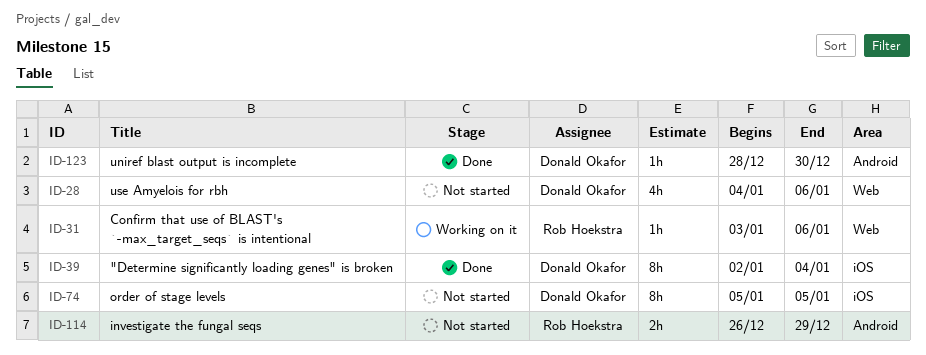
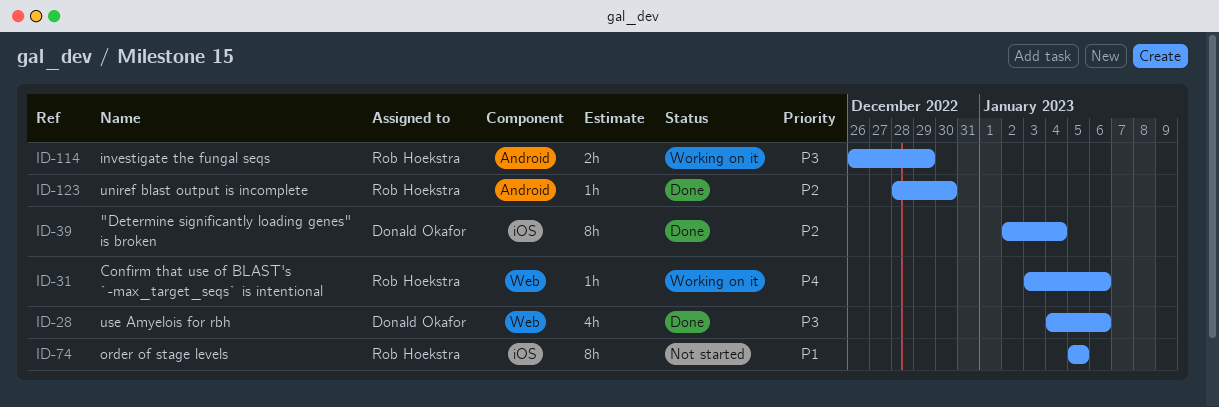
ID-28, status: Not started -> Done
ID-74, owner: Donald Okafor -> Rob Hoekstra
ID-114, status: Not started -> Working on it
ID-123, owner: Donald Okafor -> Rob Hoekstra

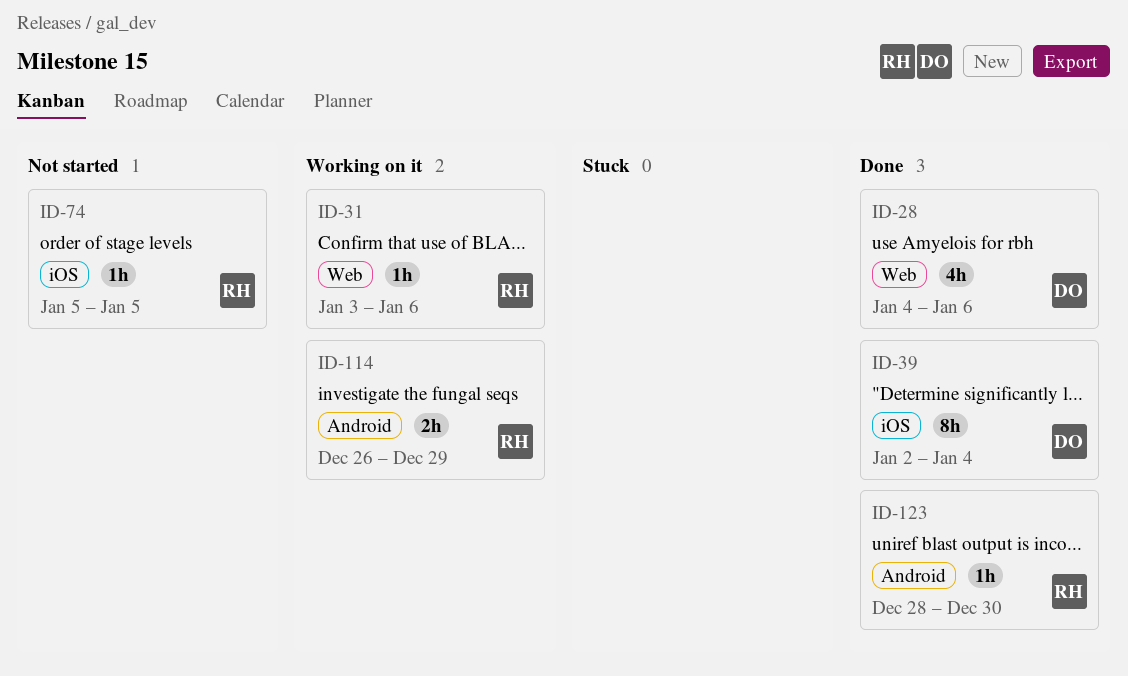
ID-74, estimate: 8h -> 1h

